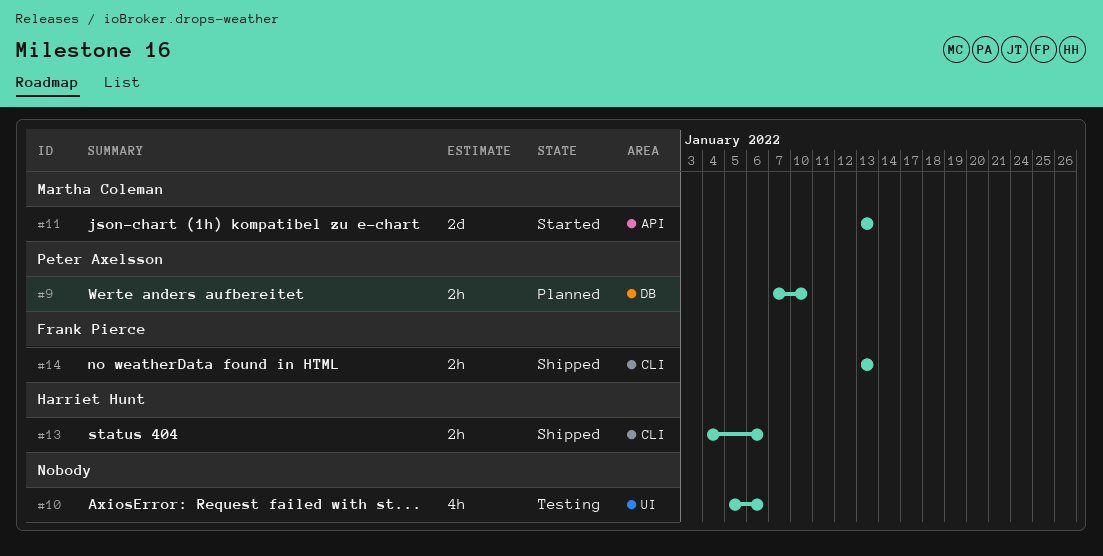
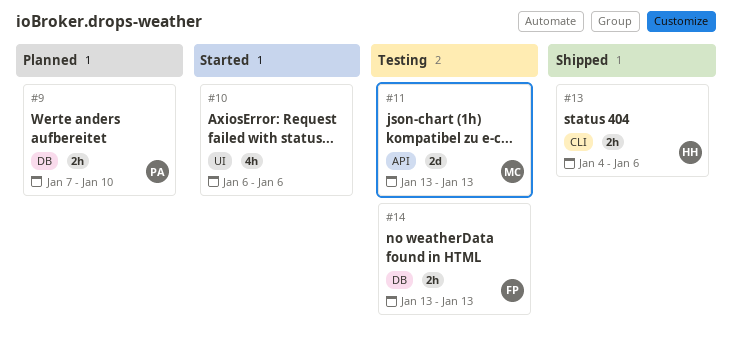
#10, status: Testing -> Started
#10, start: Jan 5 -> Jan 6
#11, status: Started -> Testing
#14, status: Shipped -> Testing
#14, label: CLI -> DB

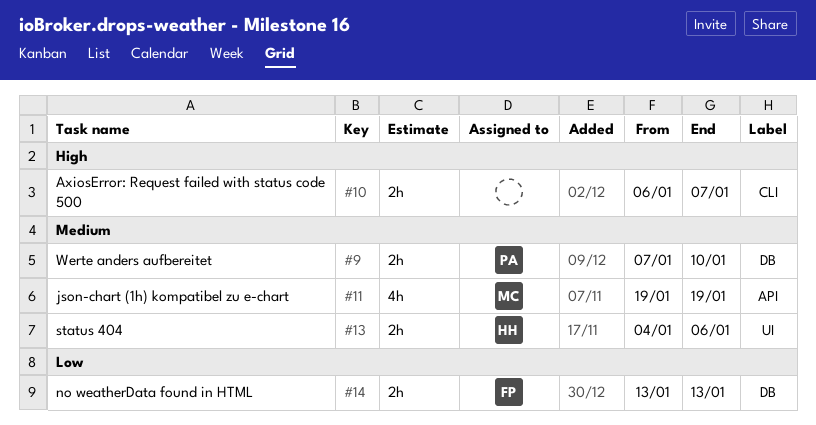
#10, label: UI -> CLI
#10, estimate: 4h -> 2h
#10, due: Jan 6 -> Jan 7
#11, estimate: 2d -> 4h
#11, start: Jan 13 -> Jan 19
#11, due: Jan 13 -> Jan 19
#13, label: CLI -> UI

